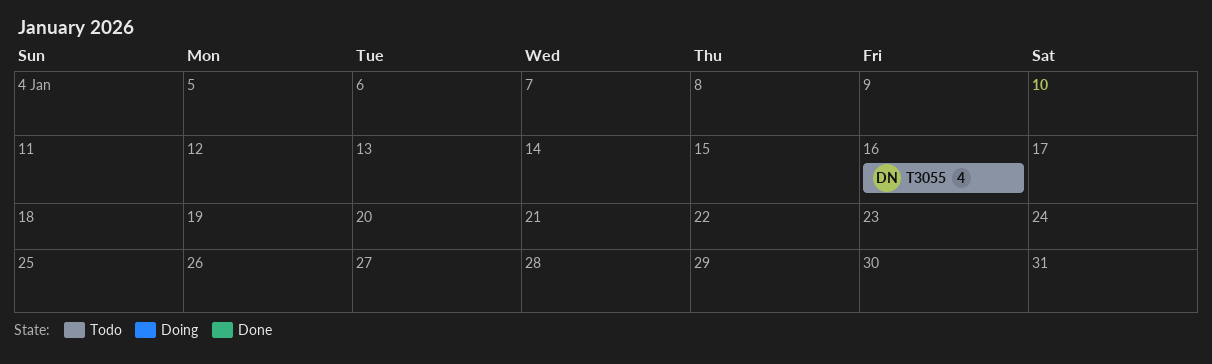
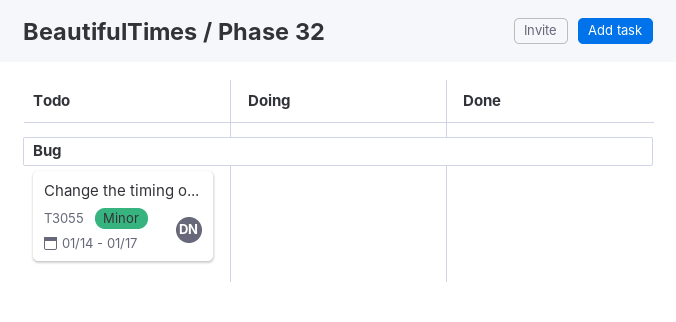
T3055, start: Jan 16 -> Jan 14
T3055, due: Jan 16 -> Jan 17

